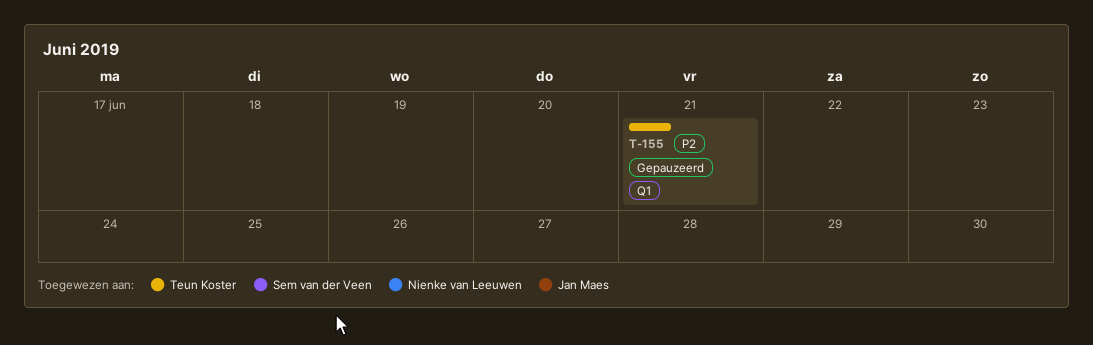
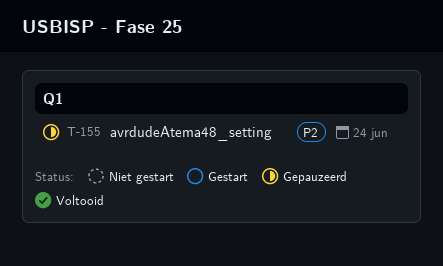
T-155, due: Jun 21 -> Jun 24

